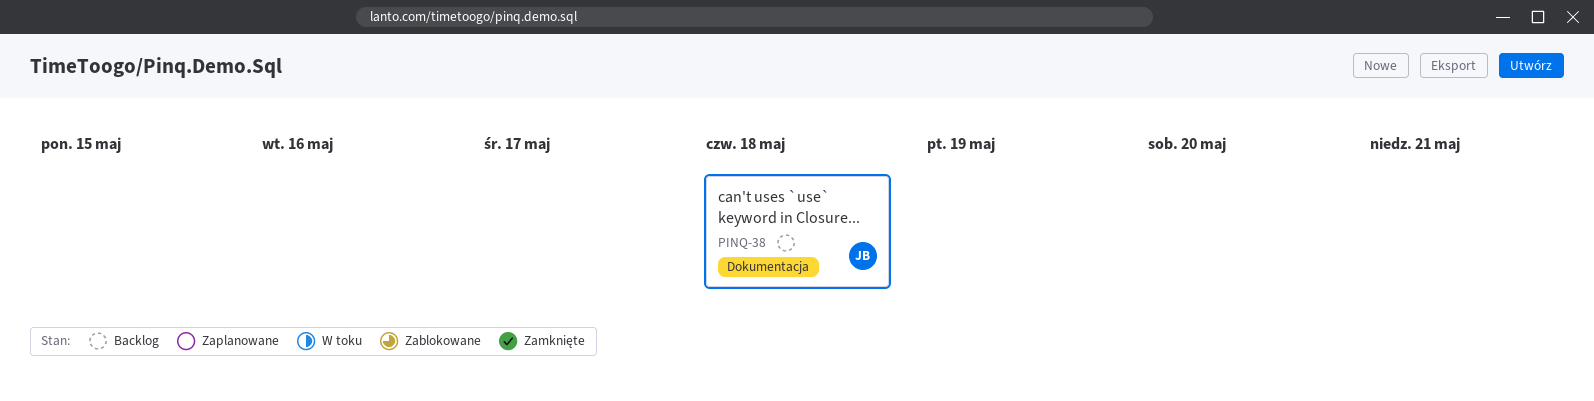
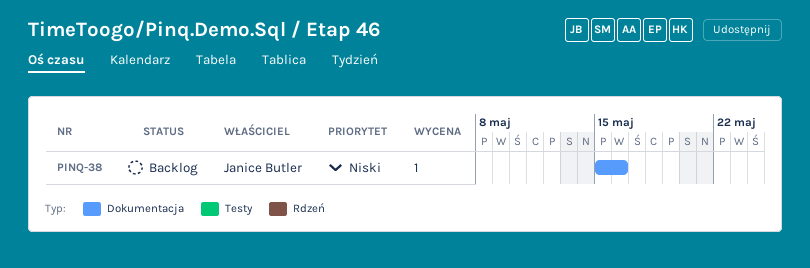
PINQ-38, due: May 18 -> May 16

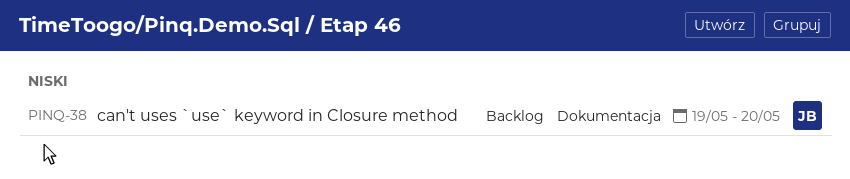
PINQ-38, start: May 15 -> May 19
PINQ-38, due: May 16 -> May 20

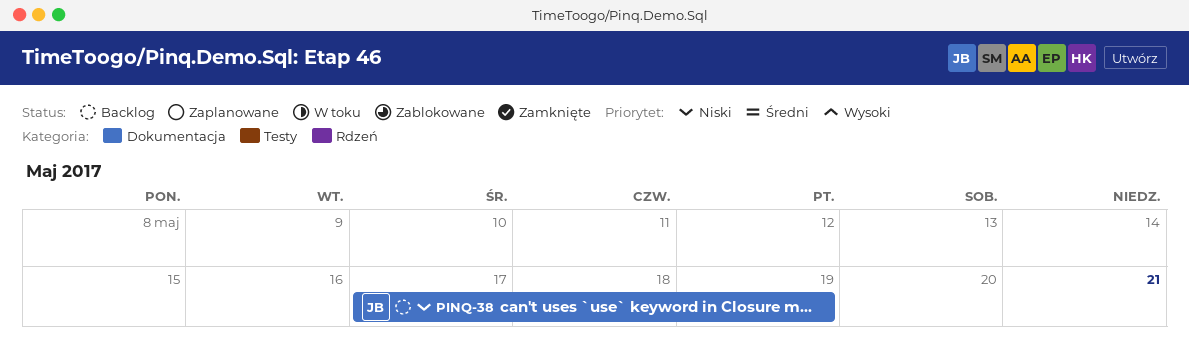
PINQ-38, start: May 19 -> May 17
PINQ-38, due: May 20 -> May 19

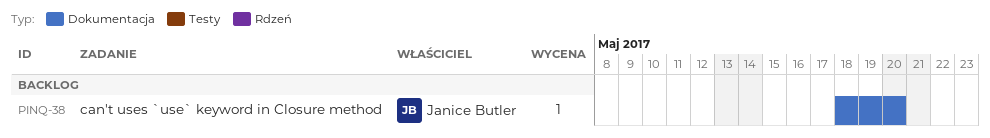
PINQ-38, start: May 17 -> May 18
PINQ-38, due: May 19 -> May 20

